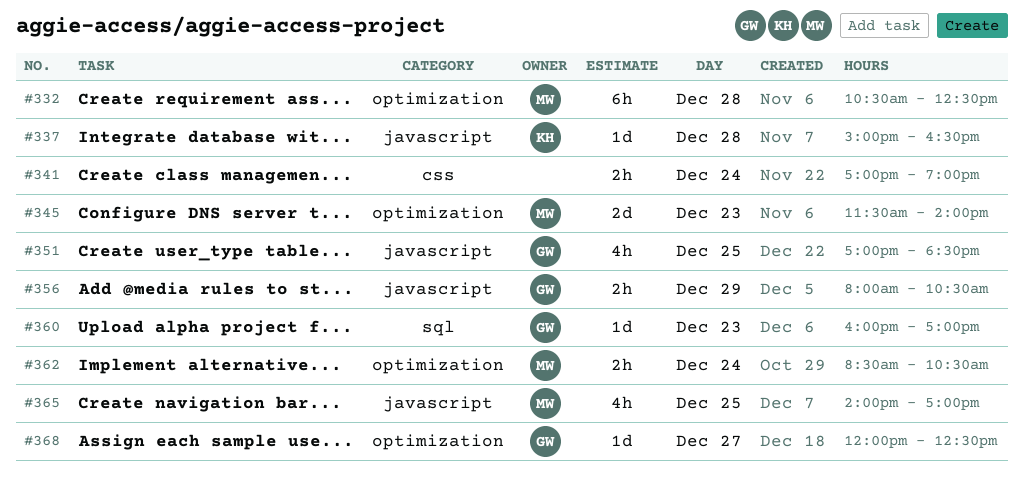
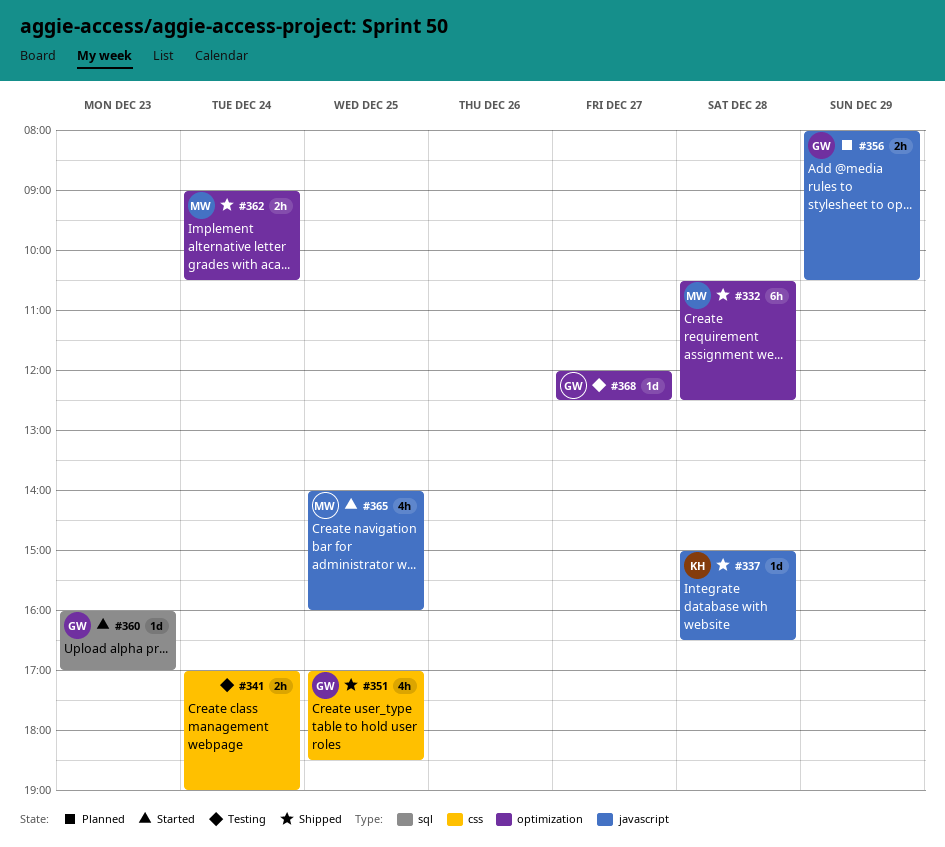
#345: present -> none
#351, label: javascript -> css
#362, begins: 08:30 -> 09:00
#365, ends: 17:00 -> 16:00

